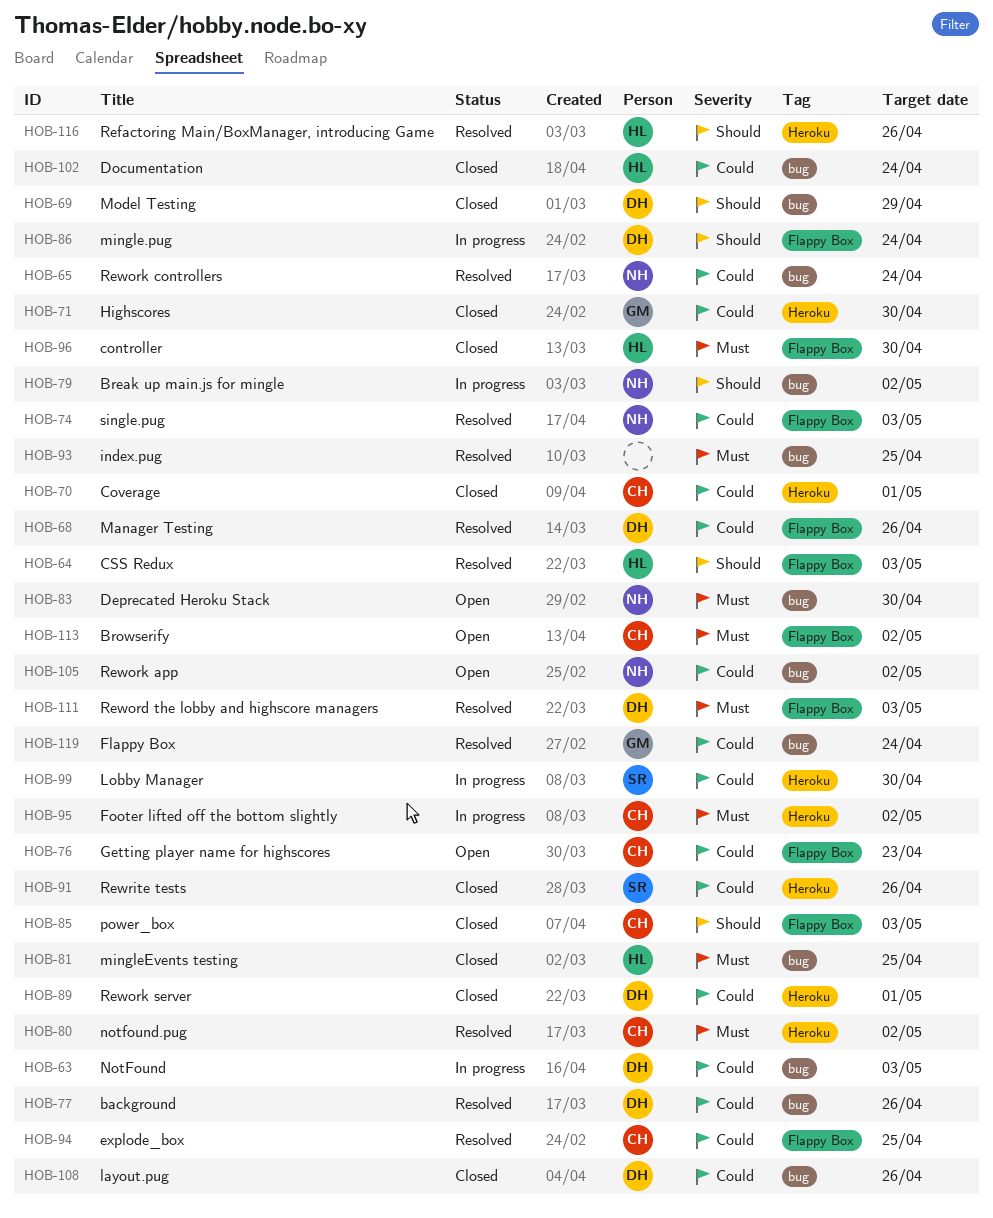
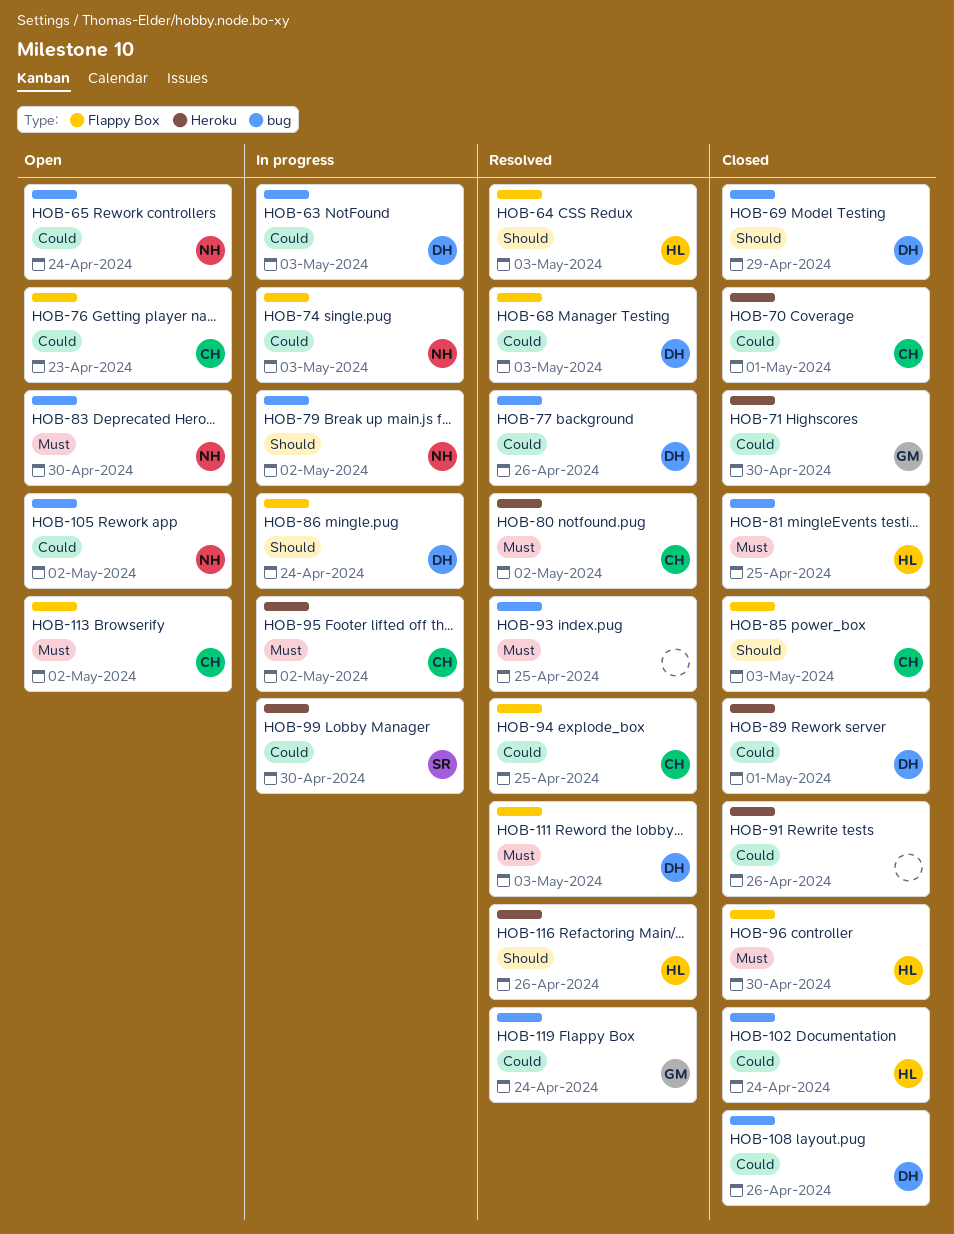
HOB-65, status: Resolved -> Open
HOB-68, due: Apr 26 -> May 3
HOB-74, status: Resolved -> In progress
HOB-91, owner: SR -> none

